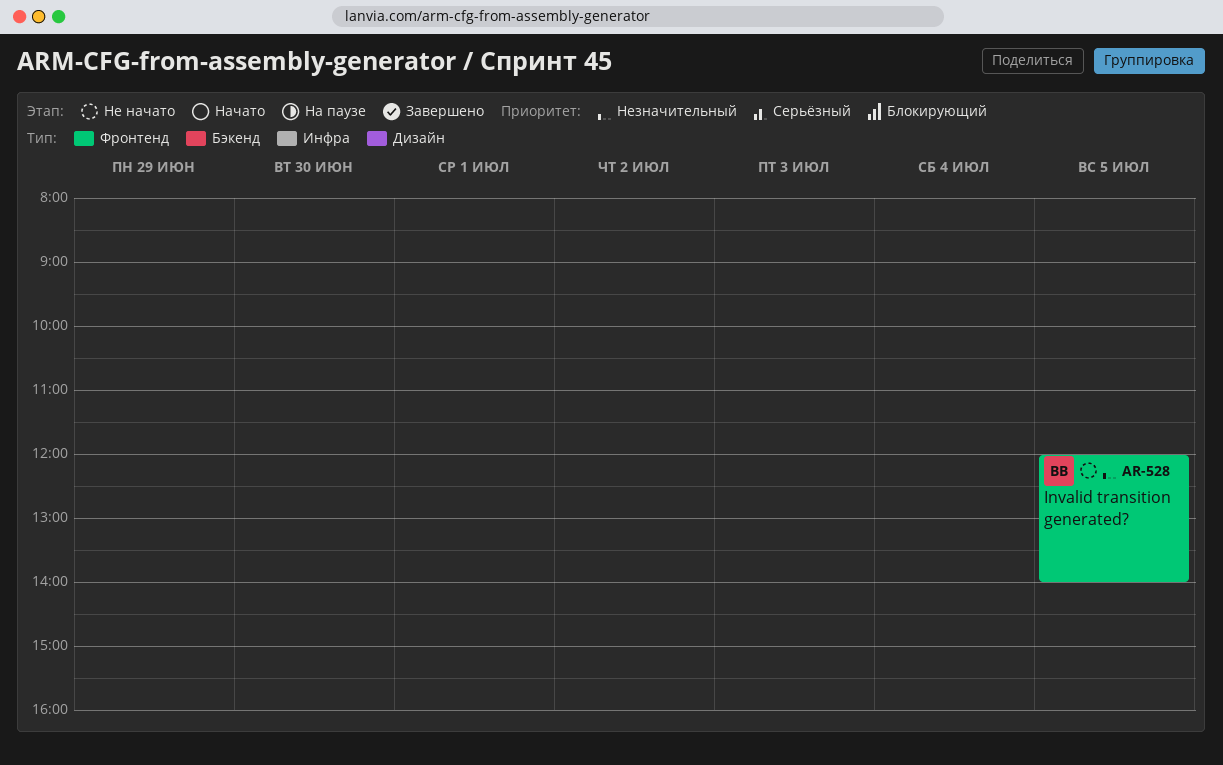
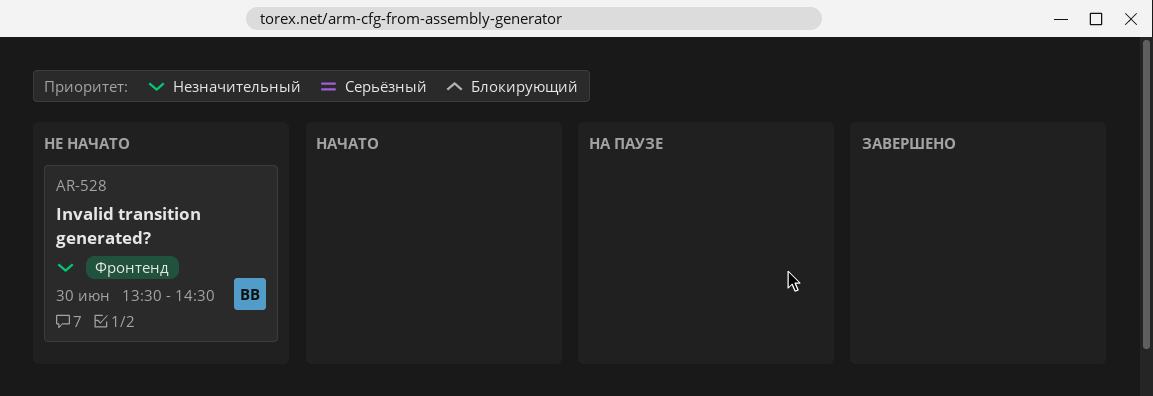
AR-528, day: Jul 5 -> Jun 30
AR-528, begins: 12:00 -> 13:30
AR-528, ends: 14:00 -> 14:30

